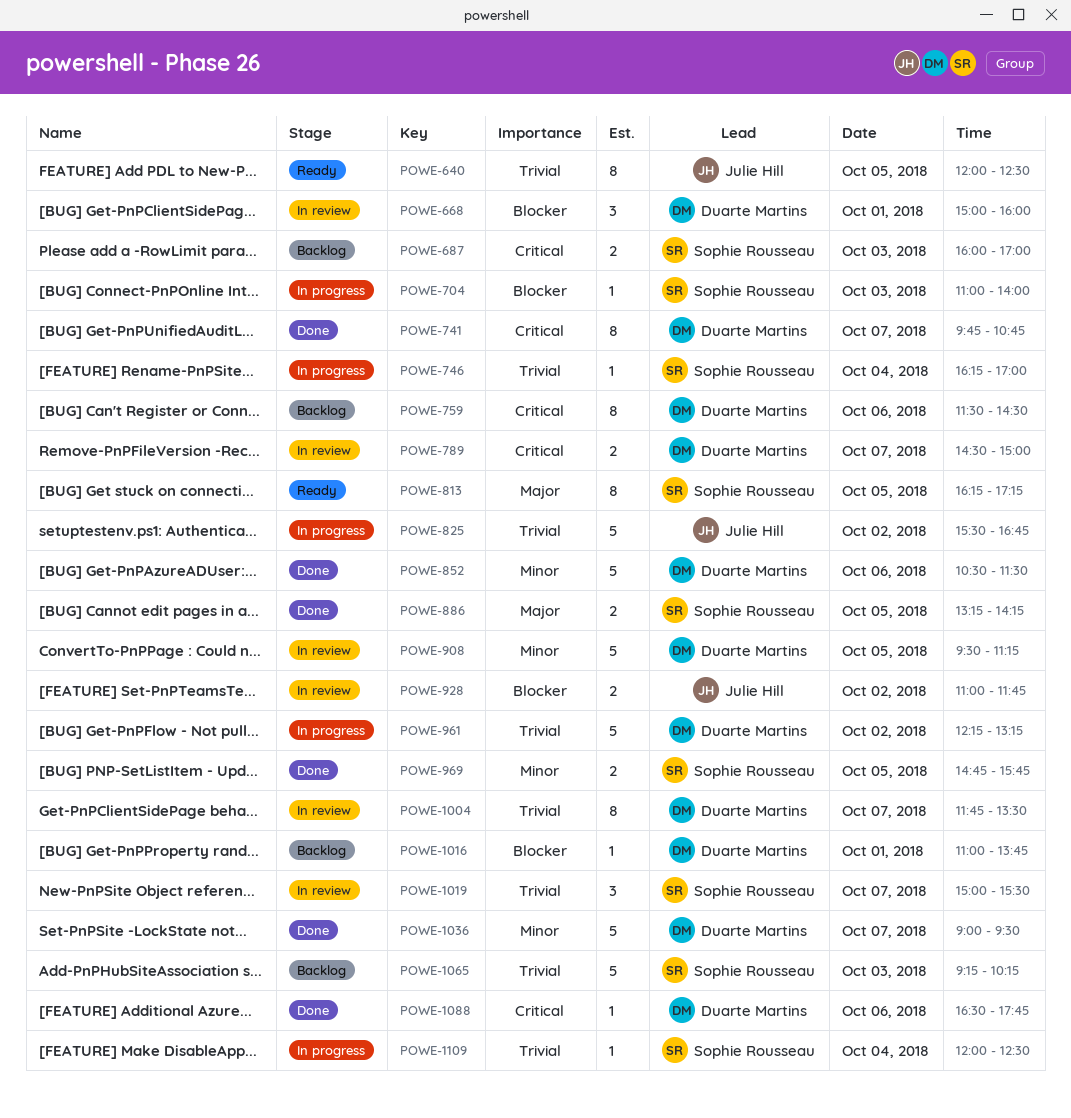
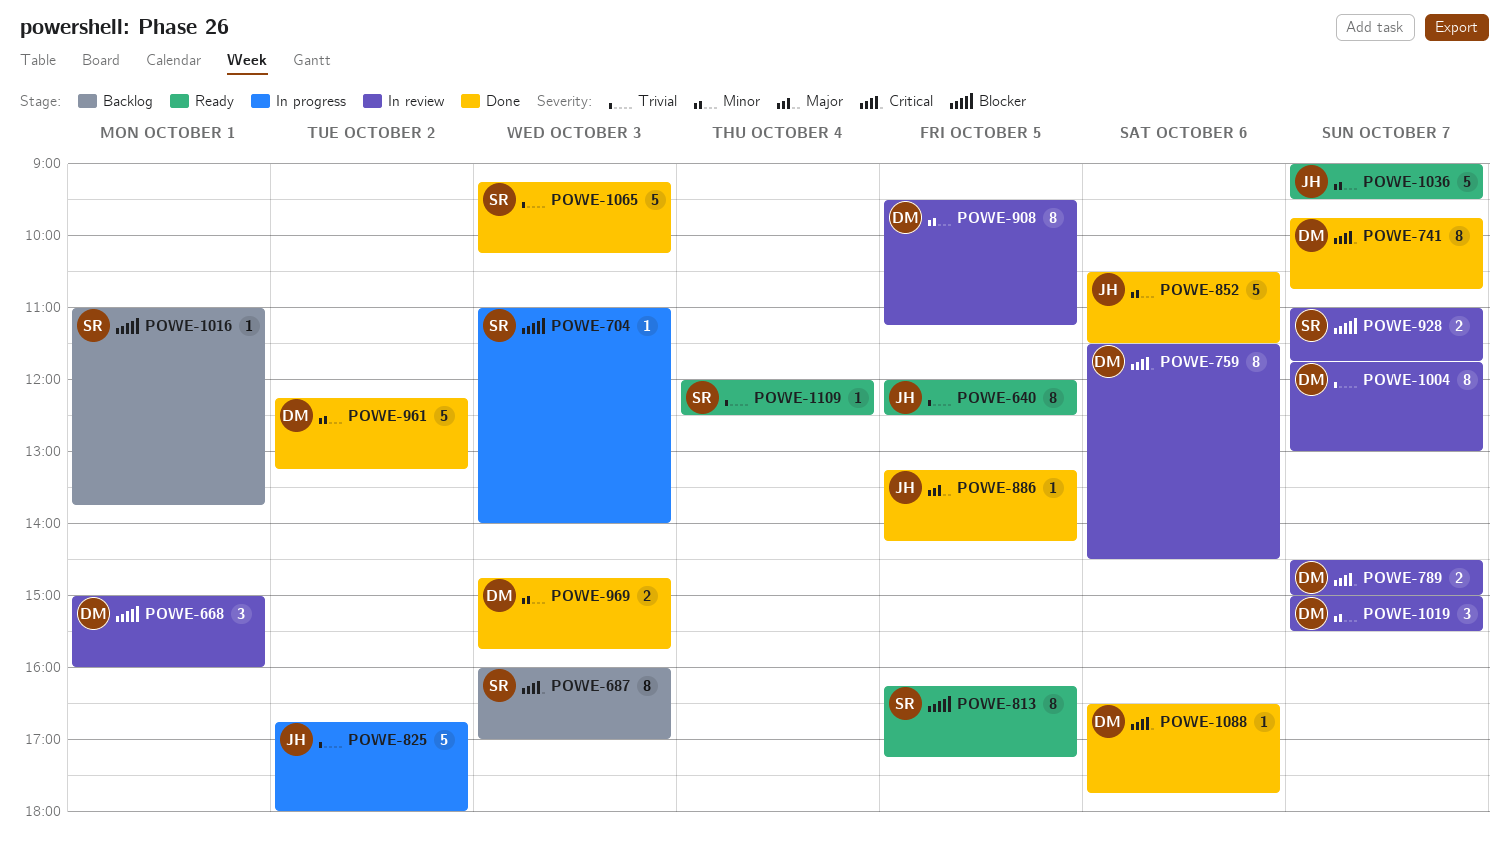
POWE-687, estimate: 2 -> 8
POWE-746: present -> none
POWE-759, status: Backlog -> In review
POWE-813, priority: Major -> Blocker
POWE-825, begins: 15:30 -> 16:45
POWE-825, ends: 16:45 -> 18:00
POWE-852, owner: Duarte Martins -> Julie Hill
POWE-886, owner: Sophie Rousseau -> Julie Hill
POWE-886, estimate: 2 -> 1
POWE-908, estimate: 5 -> 8
POWE-928, owner: Julie Hill -> Sophie Rousseau
POWE-928, day: Oct 2 -> Oct 7
POWE-961, status: In progress -> Done
POWE-961, priority: Trivial -> Minor
POWE-969, owner: Sophie Rousseau -> Duarte Martins
POWE-969, day: Oct 5 -> Oct 3
POWE-1004, ends: 13:30 -> 13:00
POWE-1016, owner: Duarte Martins -> Sophie Rousseau
POWE-1019, owner: Sophie Rousseau -> Duarte Martins
POWE-1019, priority: Trivial -> Minor
POWE-1036, status: Done -> Ready
POWE-1036, owner: Duarte Martins -> Julie Hill
POWE-1065, status: Backlog -> Done
POWE-1109, status: In progress -> Ready

